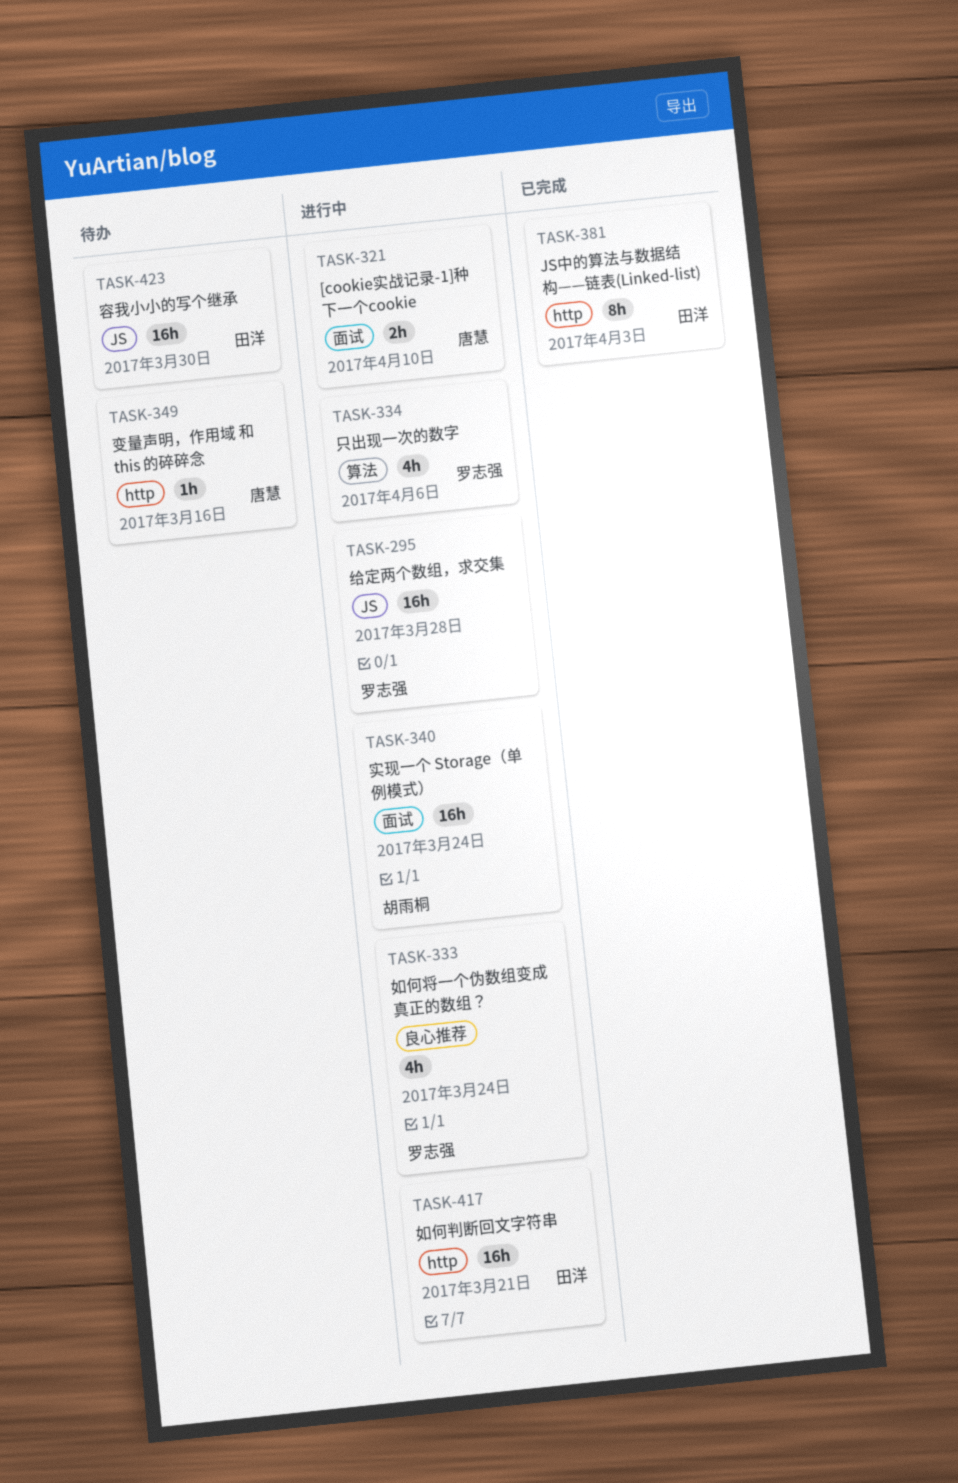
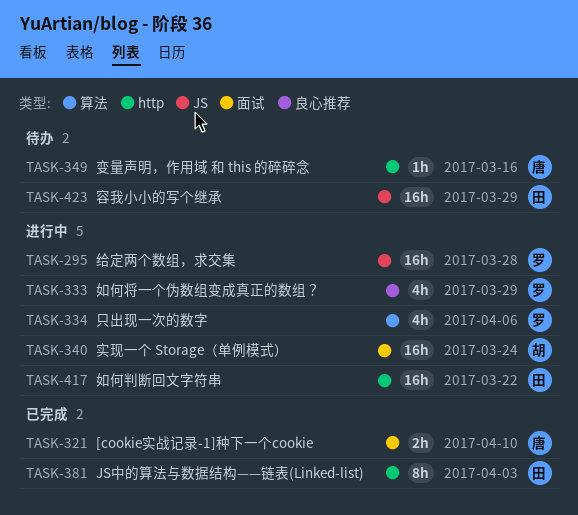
TASK-321, status: 进行中 -> 已完成
TASK-333, due: Mar 24 -> Mar 29
TASK-417, due: Mar 21 -> Mar 22
TASK-423, due: Mar 30 -> Mar 29

